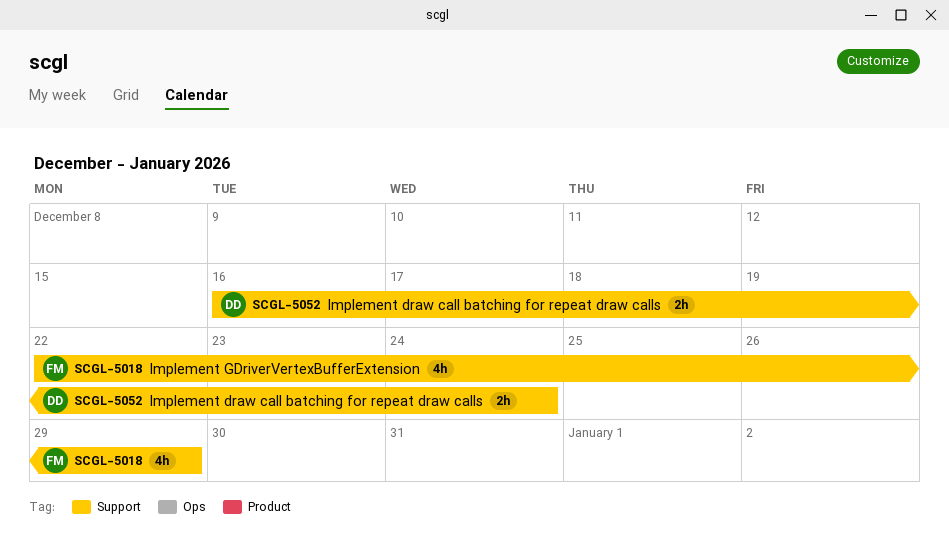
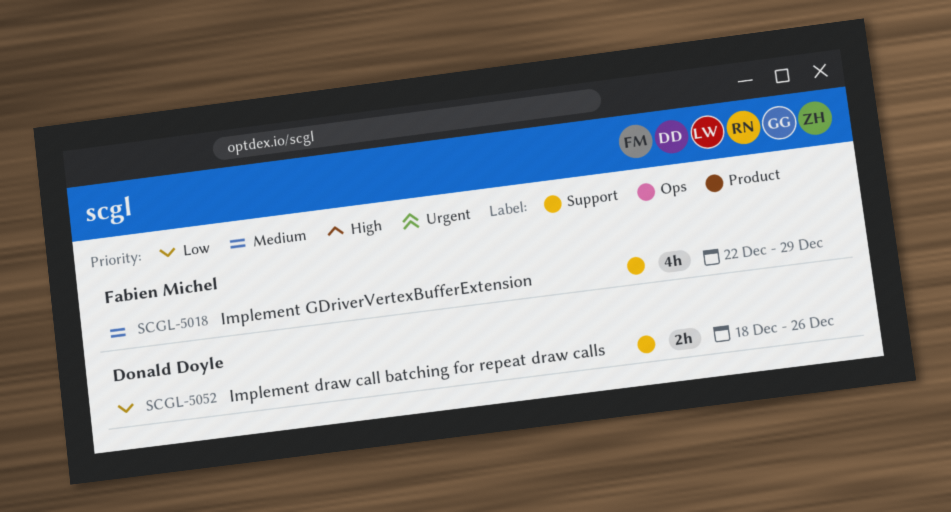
SCGL-5052, start: Dec 16 -> Dec 18
SCGL-5052, due: Dec 24 -> Dec 26

